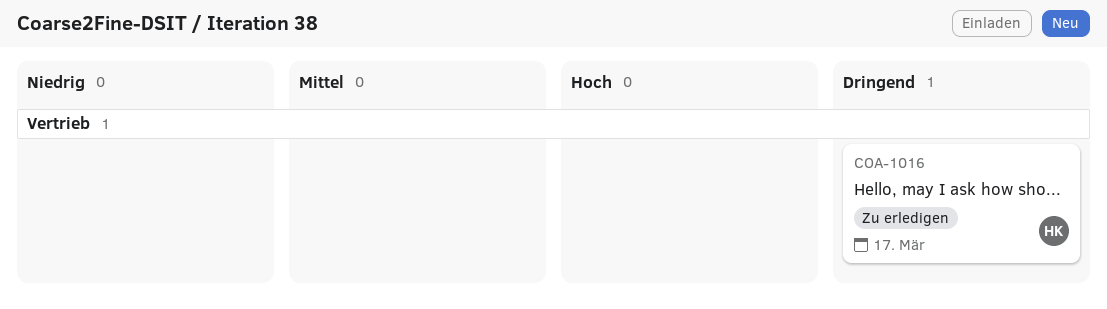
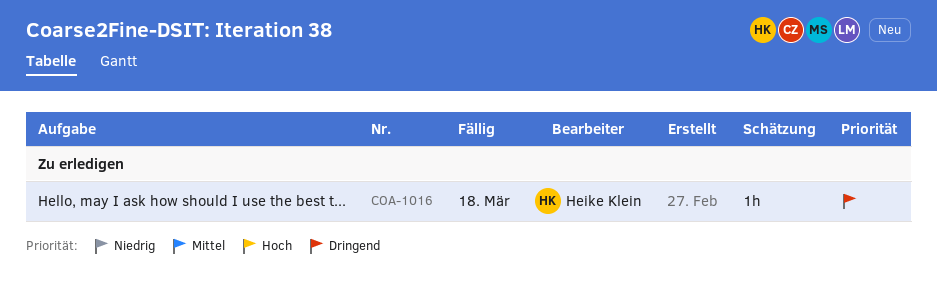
COA-1016, due: Mar 17 -> Mar 18

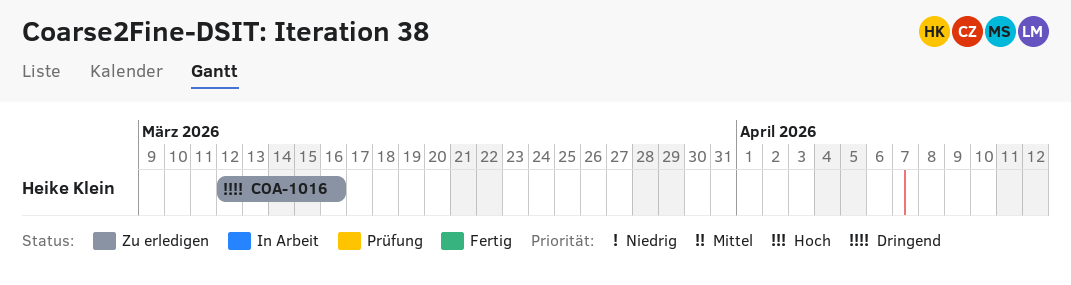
COA-1016, due: Mar 18 -> Mar 16

